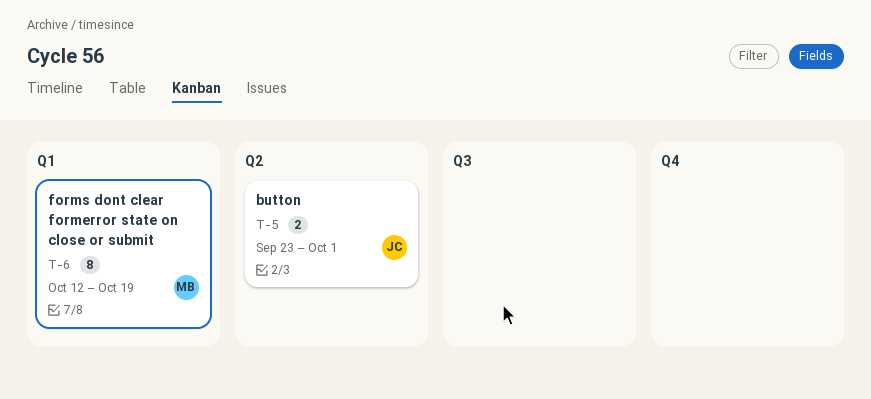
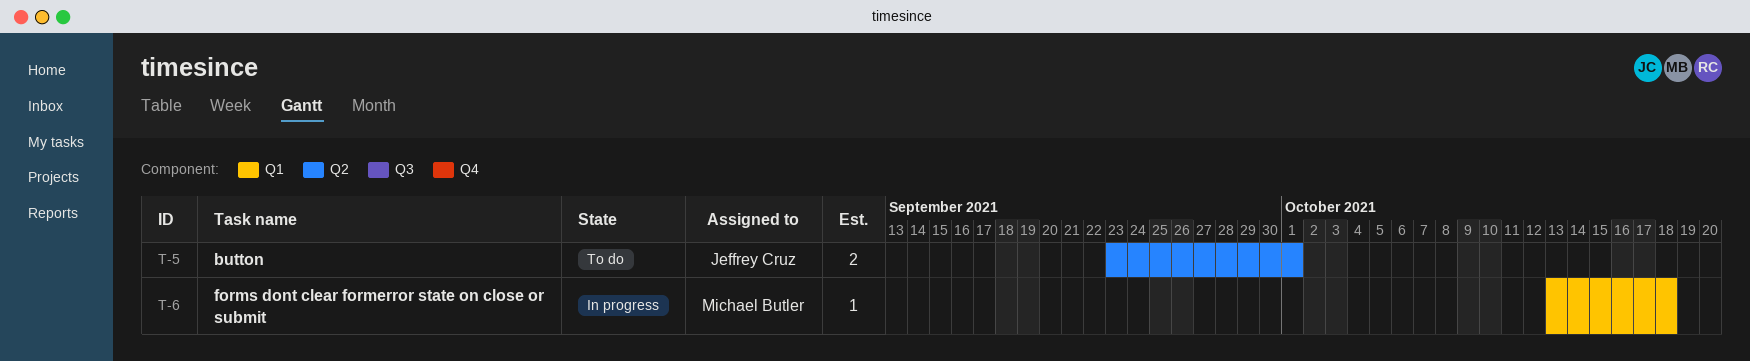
T-6, estimate: 8 -> 1
T-6, start: Oct 12 -> Oct 13
T-6, due: Oct 19 -> Oct 18

